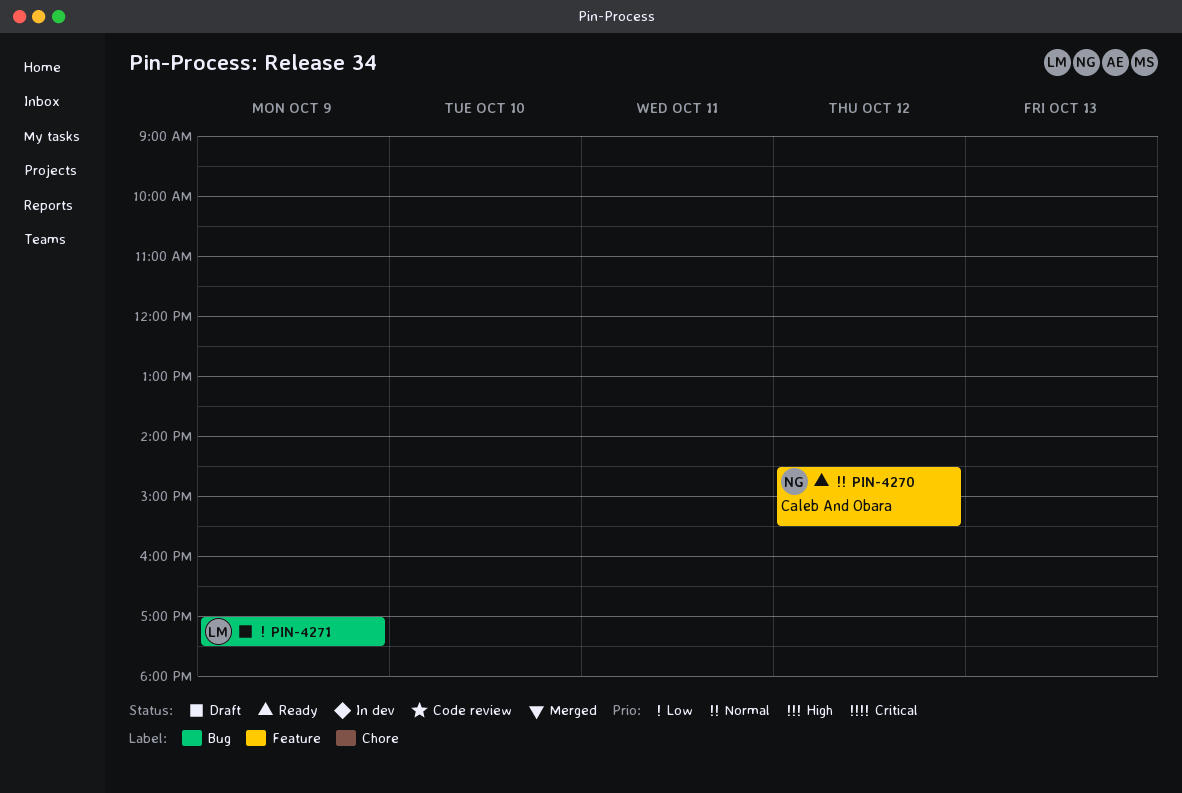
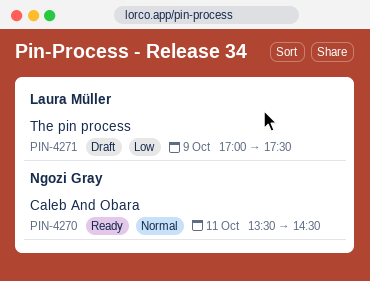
PIN-4270, day: Oct 12 -> Oct 11
PIN-4270, begins: 14:30 -> 13:30
PIN-4270, ends: 15:30 -> 14:30

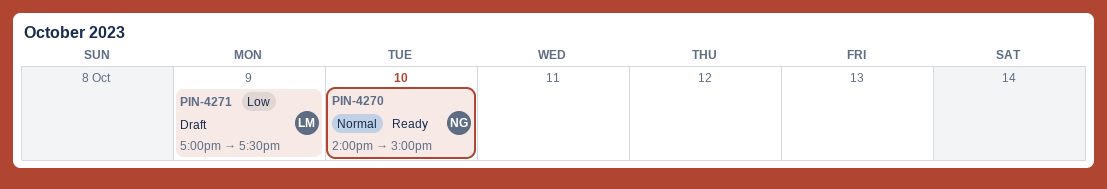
PIN-4270, day: Oct 11 -> Oct 10
PIN-4270, begins: 13:30 -> 14:00
PIN-4270, ends: 14:30 -> 15:00

